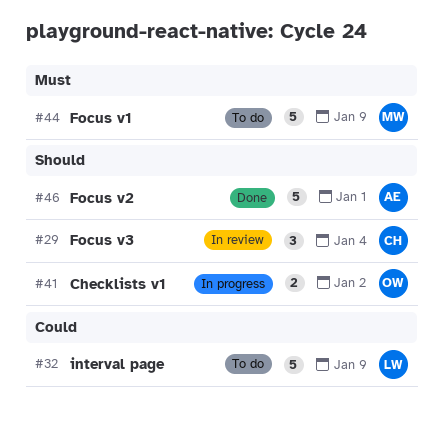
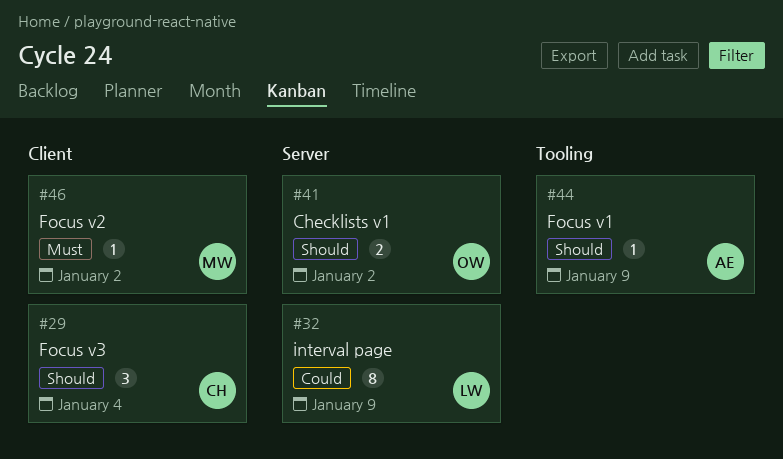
#32, estimate: 5 -> 8
#44, owner: MW -> AE
#44, priority: Must -> Should
#44, estimate: 5 -> 1
#46, owner: AE -> MW
#46, priority: Should -> Must
#46, estimate: 5 -> 1
#46, due: Jan 1 -> Jan 2

